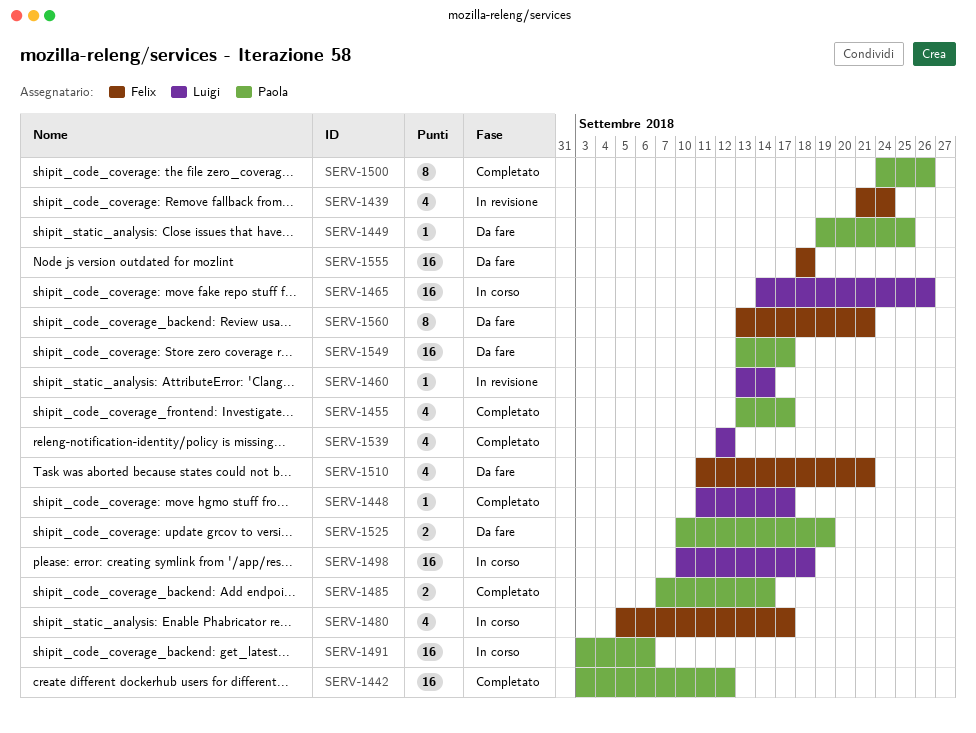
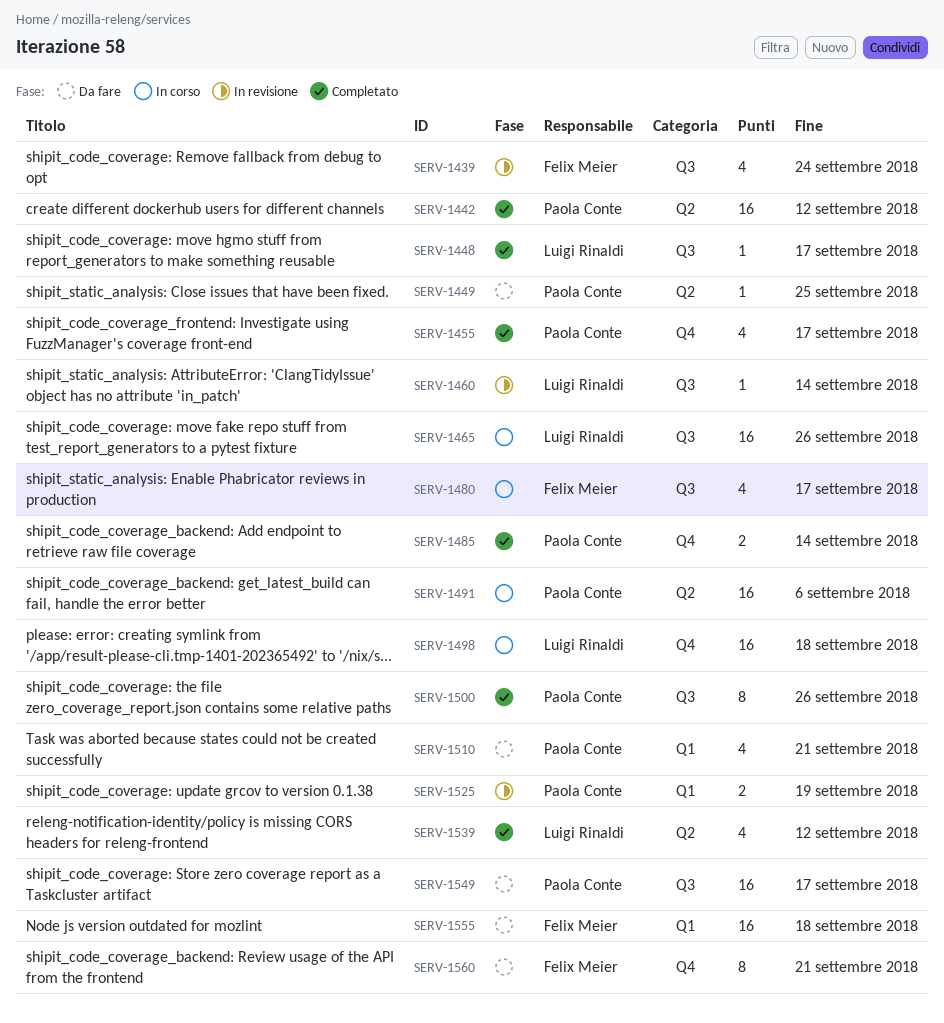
SERV-1510, owner: Felix Meier -> Paola Conte
SERV-1525, status: Da fare -> In revisione

